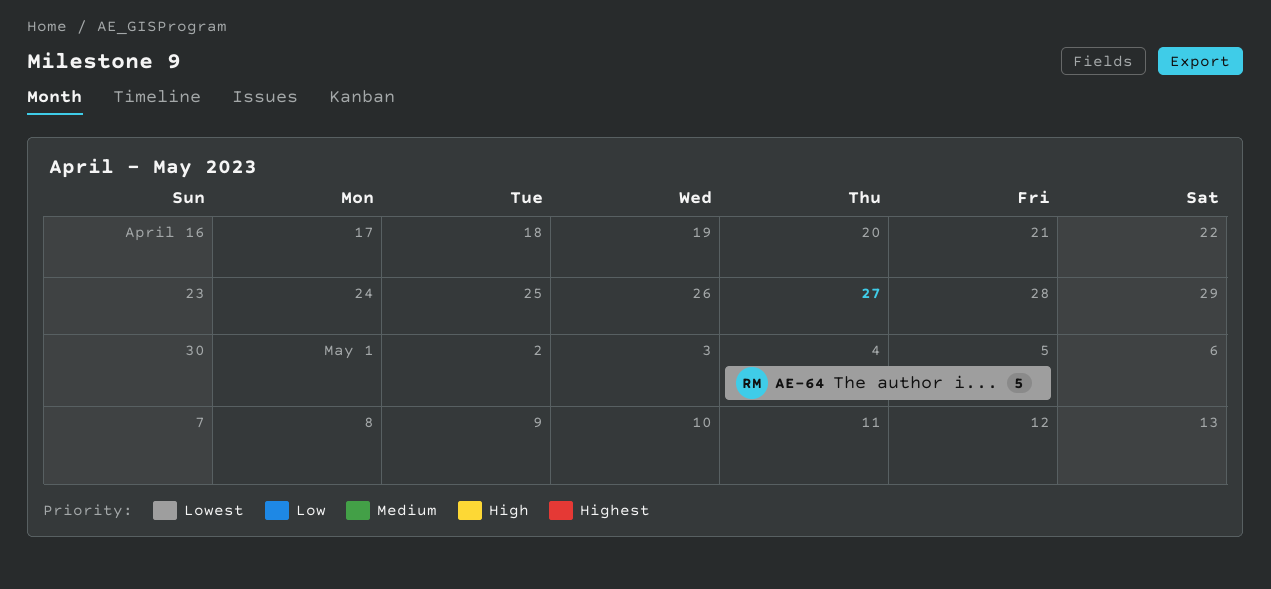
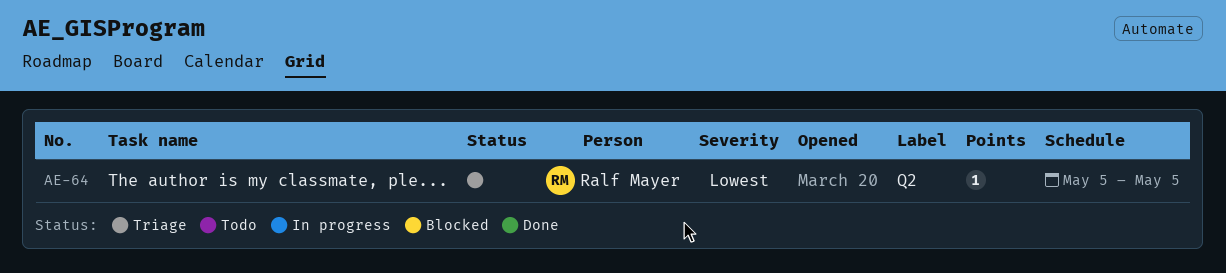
AE-64, estimate: 5 -> 1
AE-64, start: May 4 -> May 5

